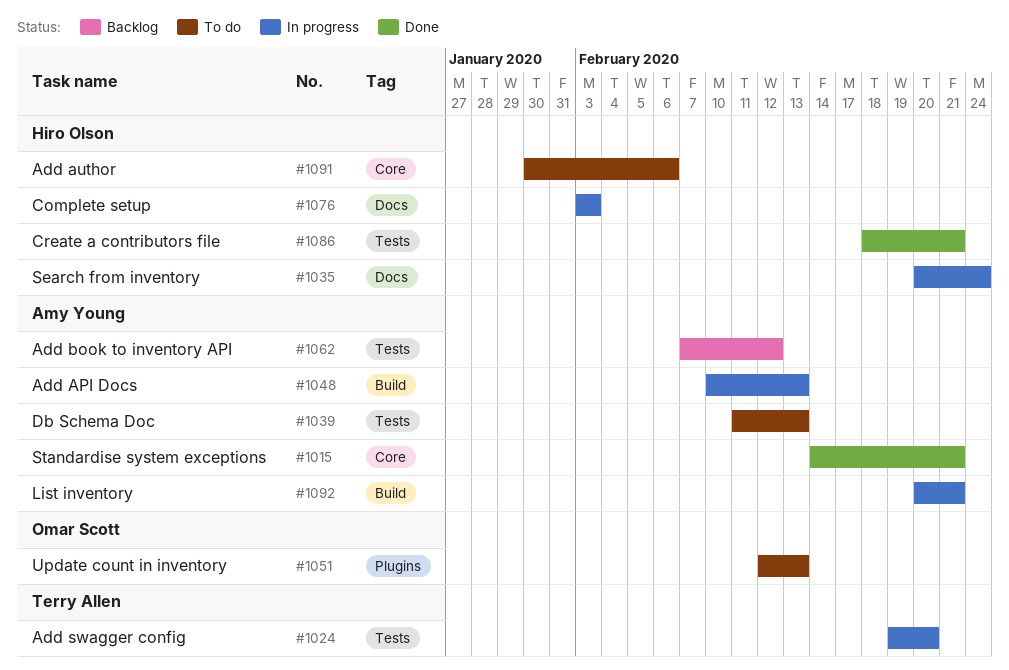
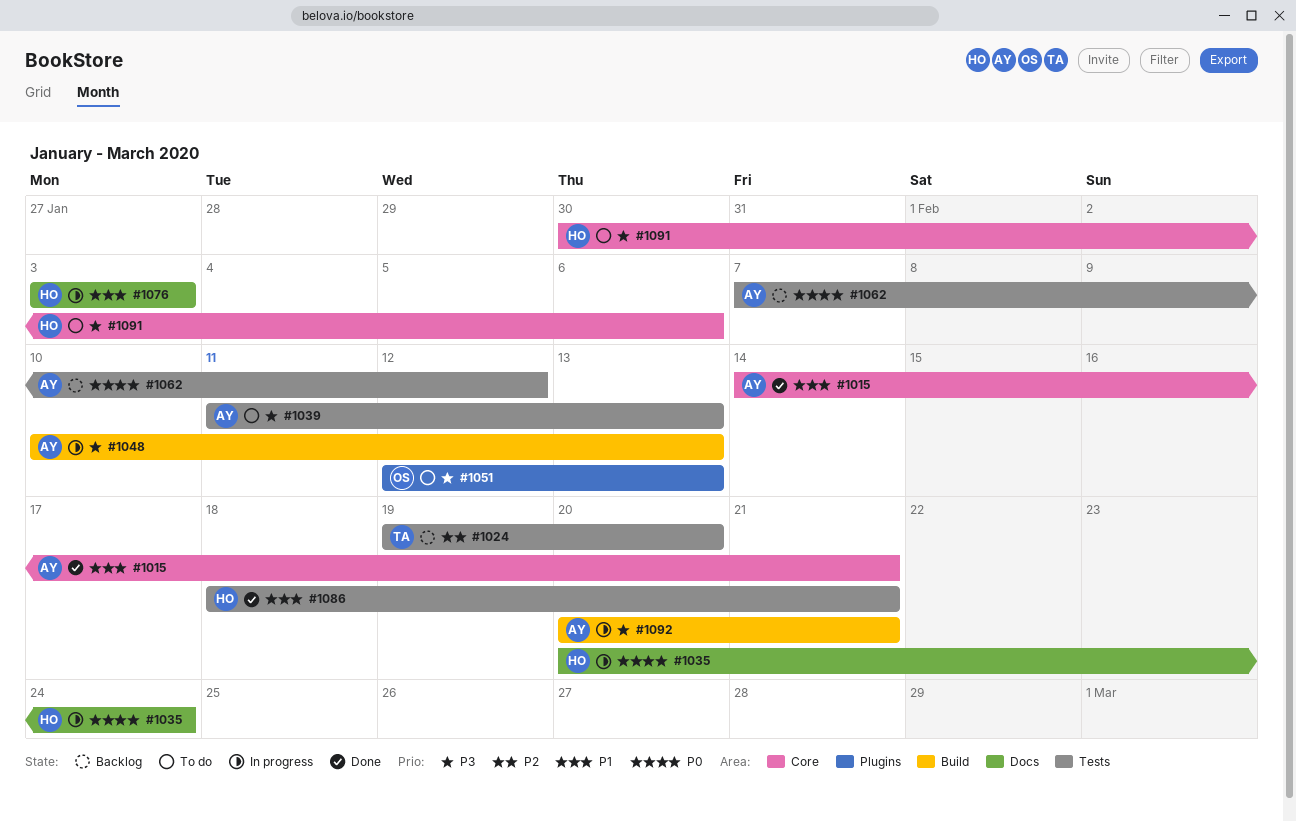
#1024, status: In progress -> Backlog

